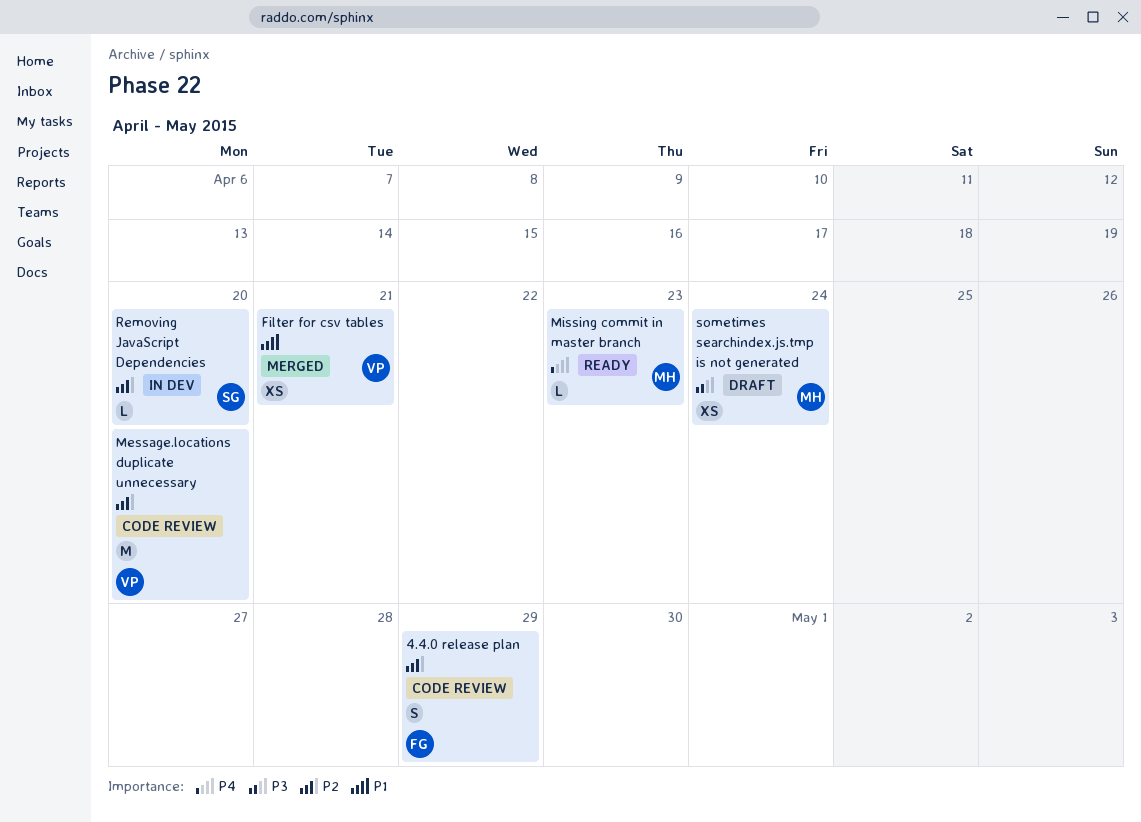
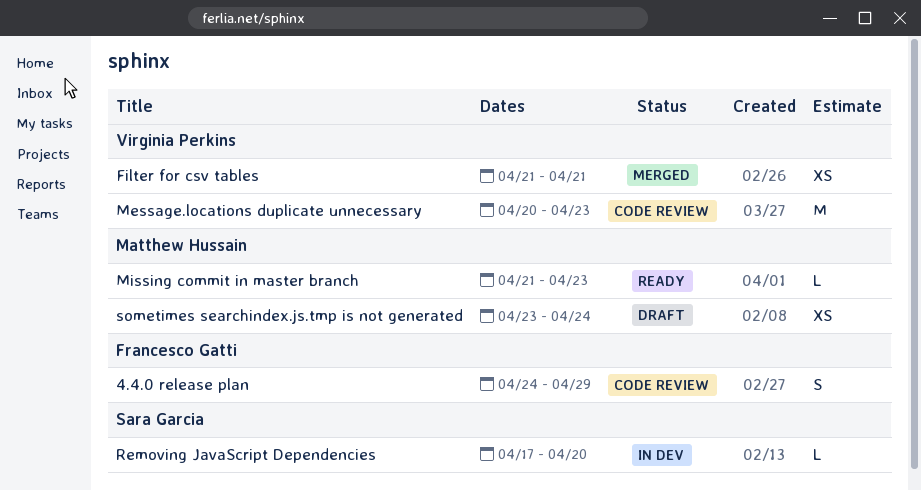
Message.locations duplicate unnecessary, due: Apr 20 -> Apr 23

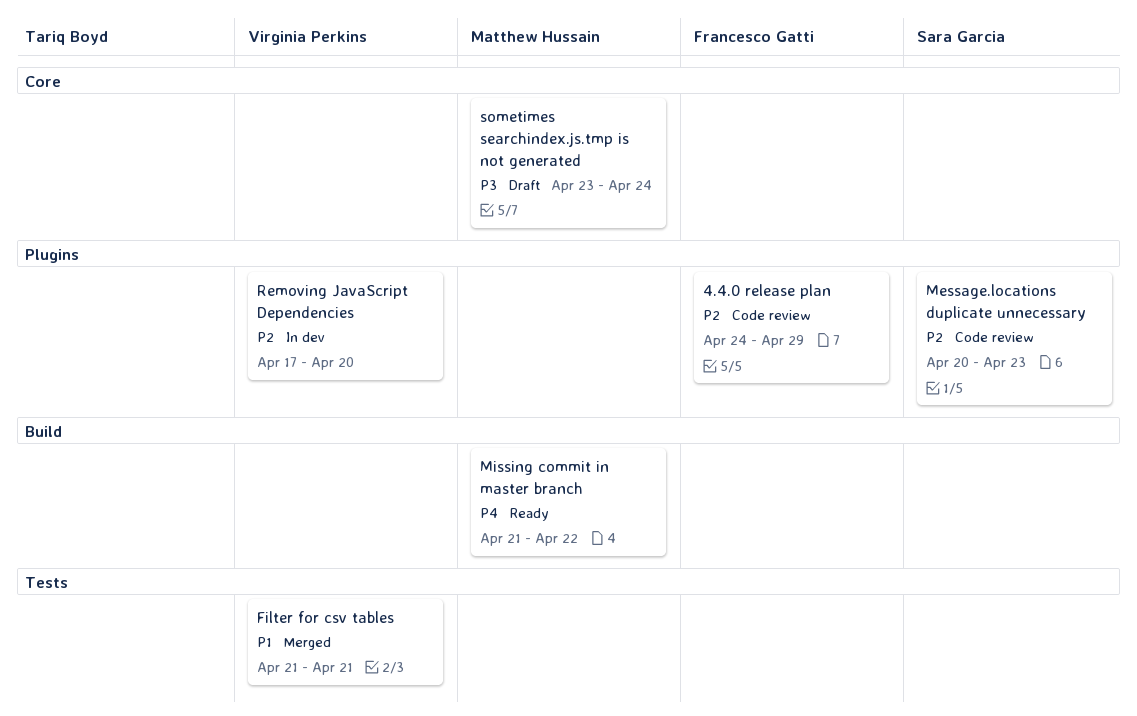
Message.locations duplicate unnecessary, owner: Virginia Perkins -> Sara Garcia
Missing commit in master branch, due: Apr 23 -> Apr 22
Removing JavaScript Dependencies, owner: Sara Garcia -> Virginia Perkins

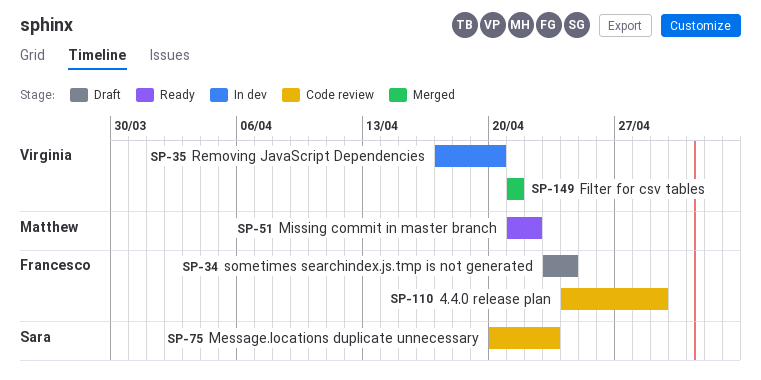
sometimes searchindex.js.tmp is not generated, owner: Matthew Hussain -> Francesco Gatti

